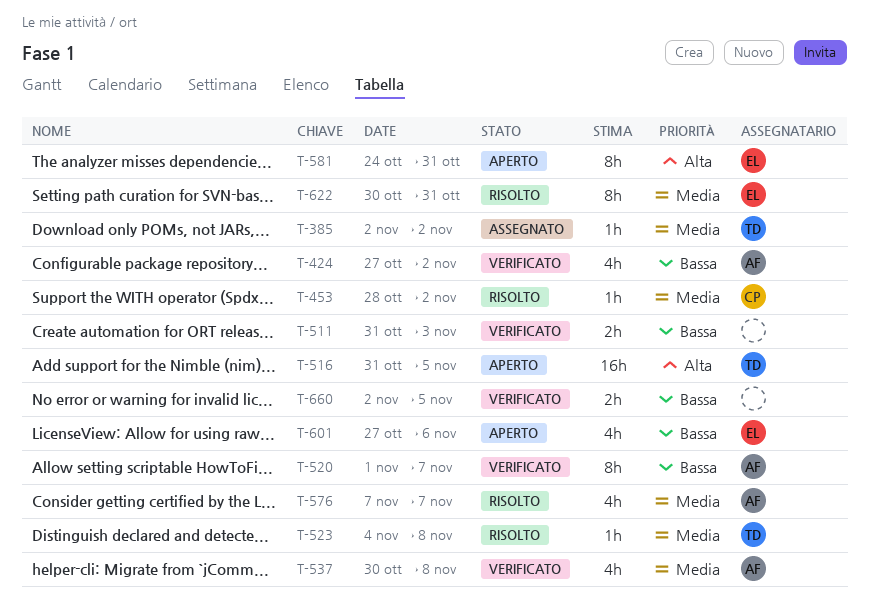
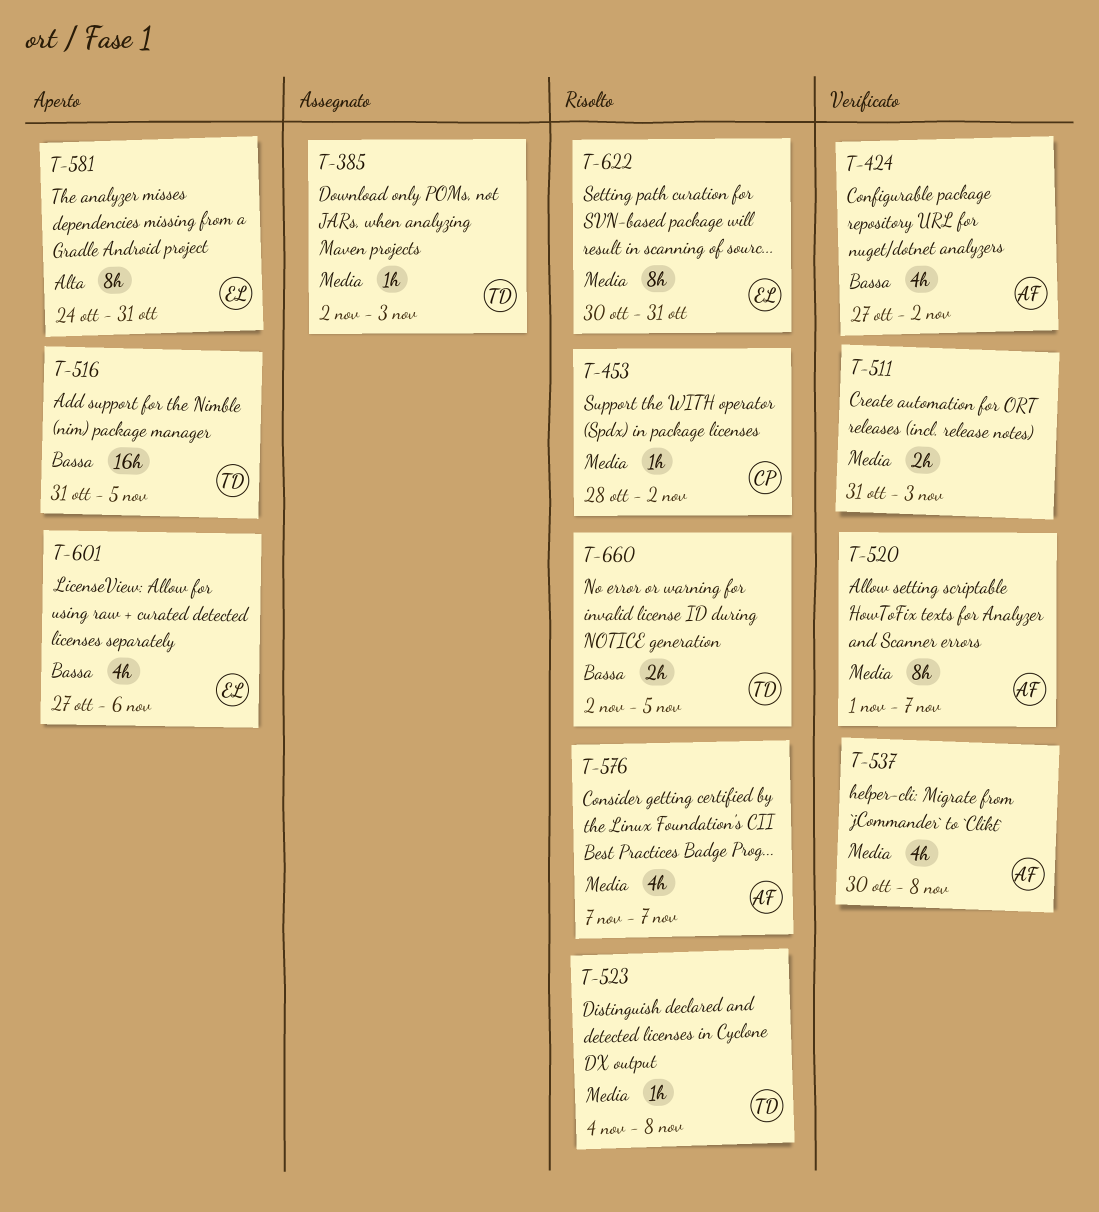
T-385, due: Nov 2 -> Nov 3
T-511, priority: Bassa -> Media
T-516, priority: Alta -> Bassa
T-520, priority: Bassa -> Media
T-660, status: Verificato -> Risolto
T-660, owner: none -> TD

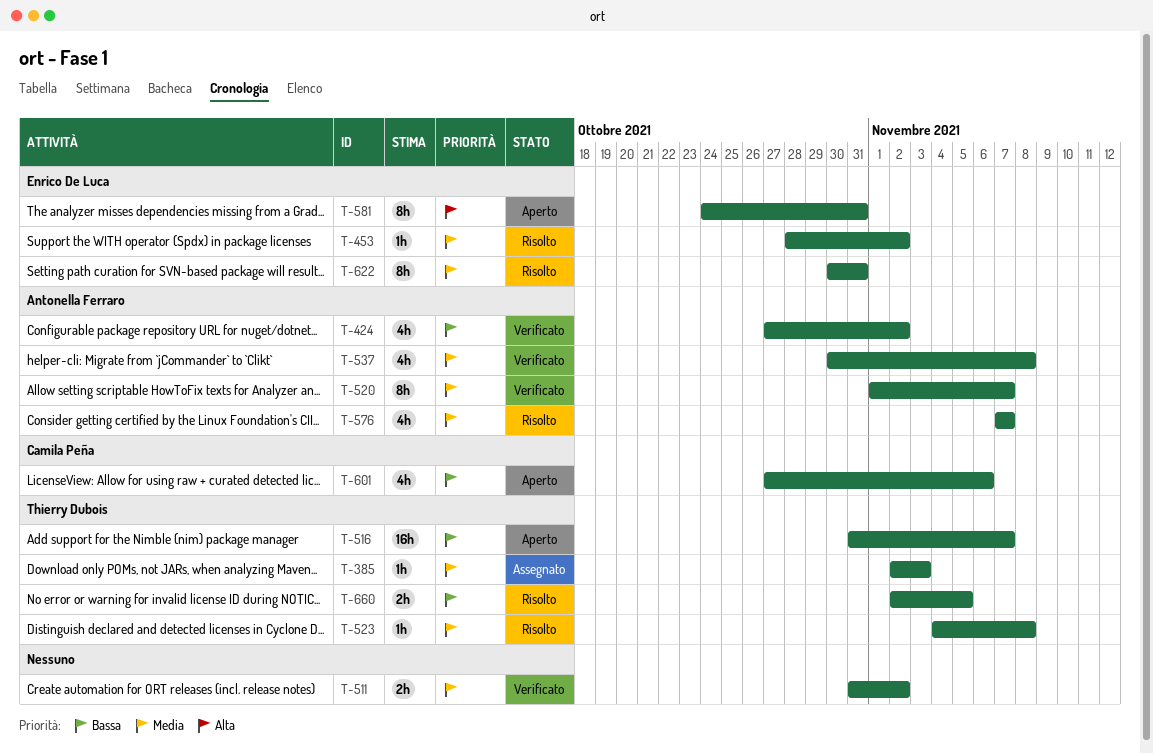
T-453, owner: Camila Peña -> Enrico De Luca
T-511, due: Nov 3 -> Nov 2
T-516, due: Nov 5 -> Nov 7
T-601, owner: Enrico De Luca -> Camila Peña

